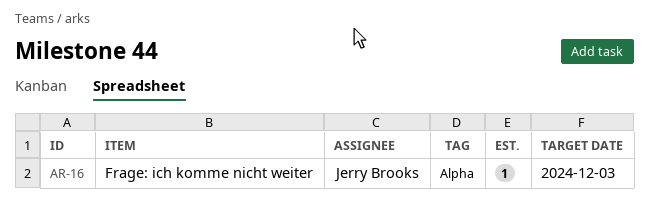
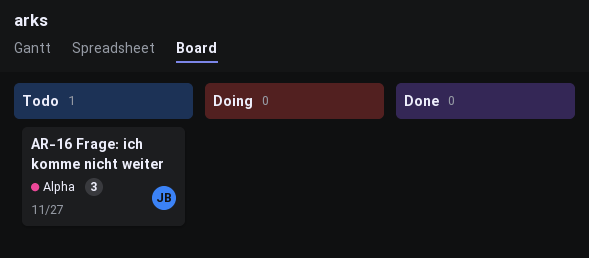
AR-16, estimate: 1 -> 3
AR-16, due: Dec 3 -> Nov 27

